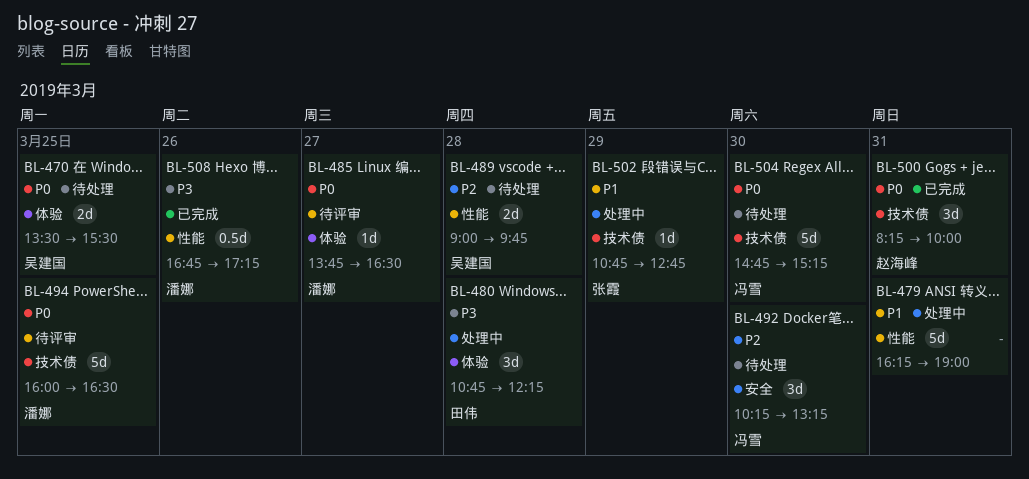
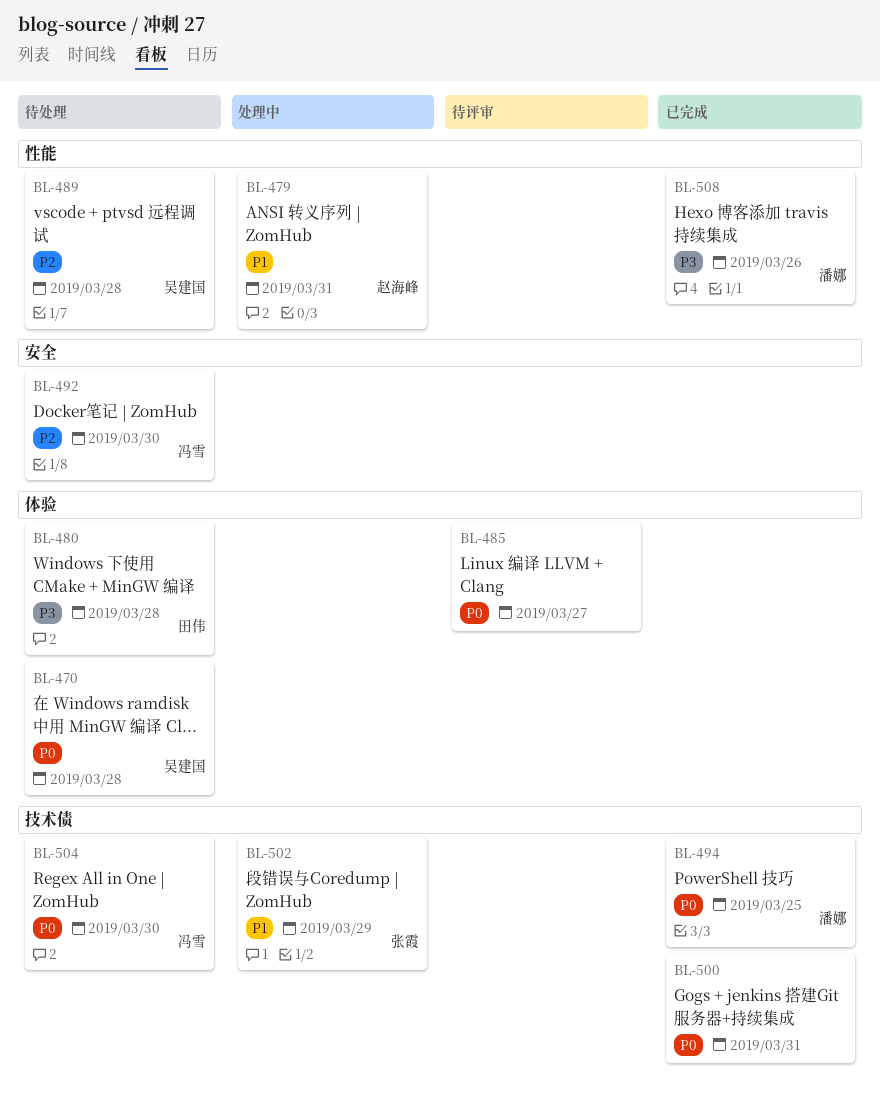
BL-470, day: Mar 25 -> Mar 28
BL-479, owner: none -> 赵海峰
BL-480, status: 处理中 -> 待处理
BL-485, owner: 潘娜 -> none
BL-494, status: 待评审 -> 已完成
BL-500, owner: 赵海峰 -> none

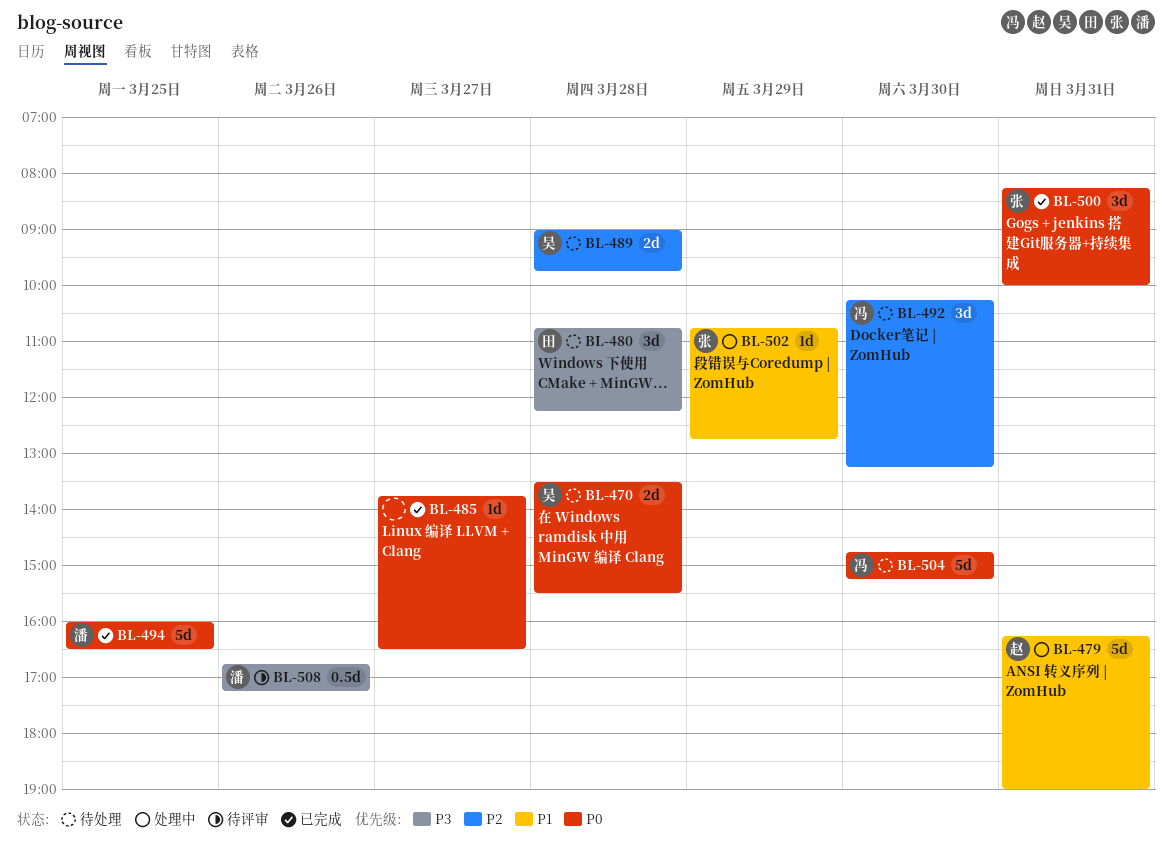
BL-485, status: 待评审 -> 已完成
BL-500, owner: none -> 张霞
BL-508, status: 已完成 -> 待评审

